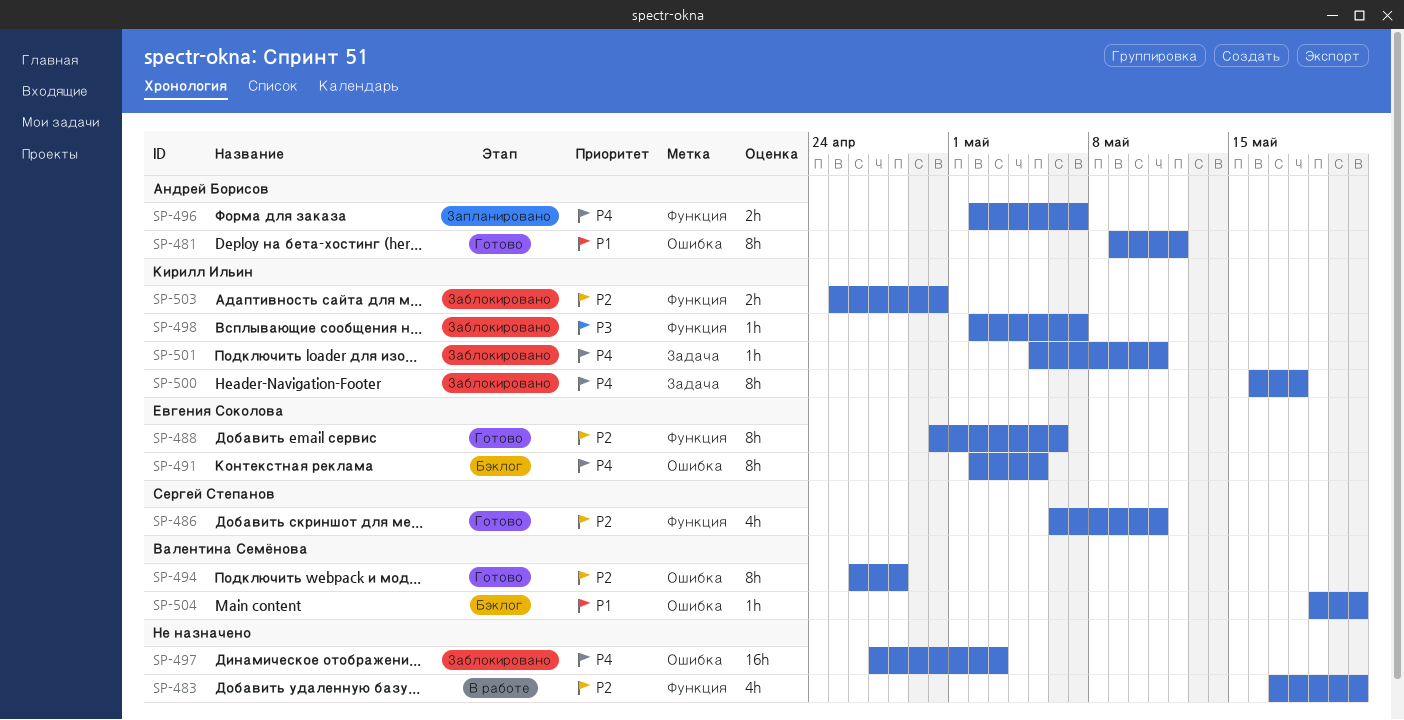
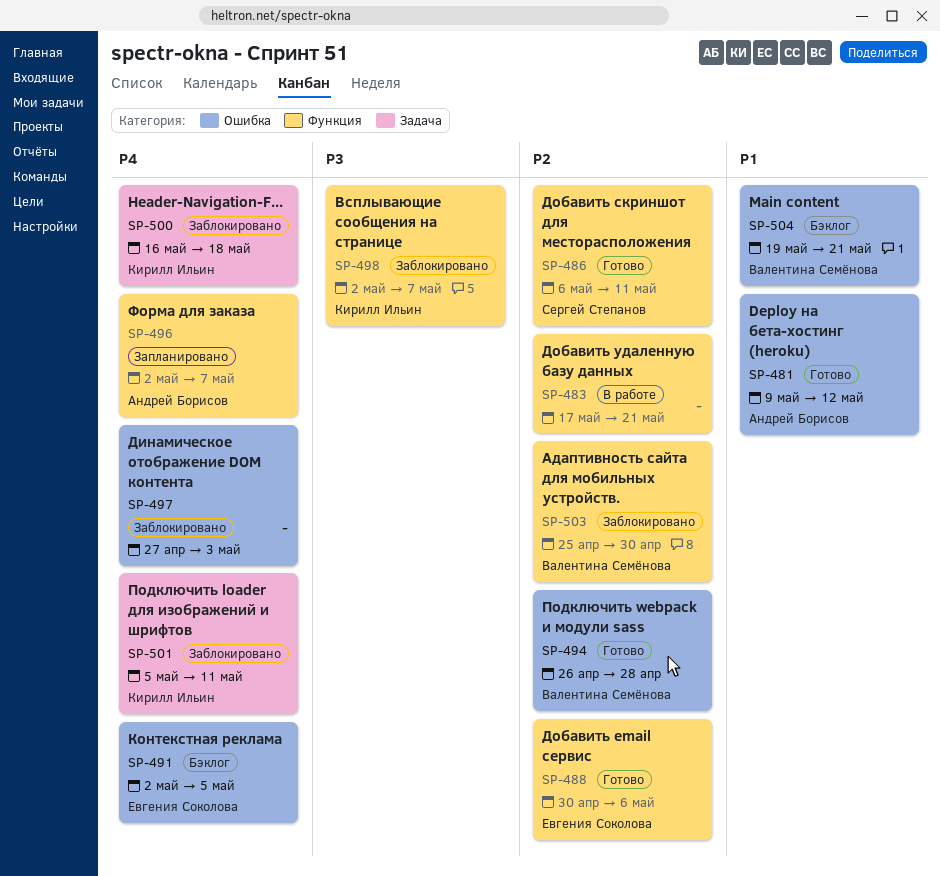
SP-503, owner: Кирилл Ильин -> Валентина Семёнова

